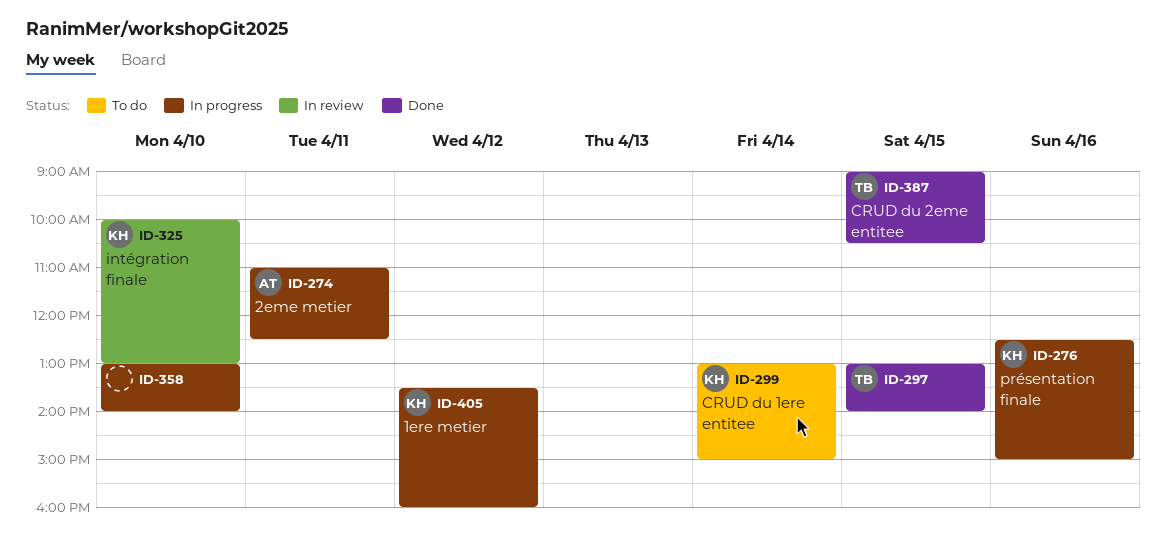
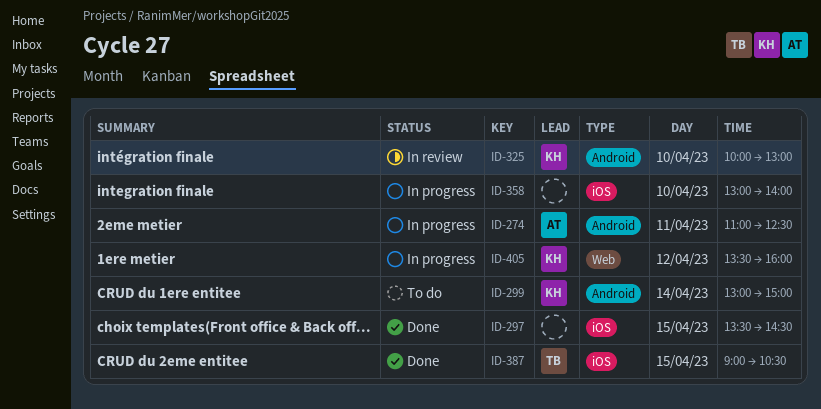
ID-276: present -> none
ID-297, owner: TB -> none
ID-297, begins: 13:00 -> 13:30
ID-297, ends: 14:00 -> 14:30

